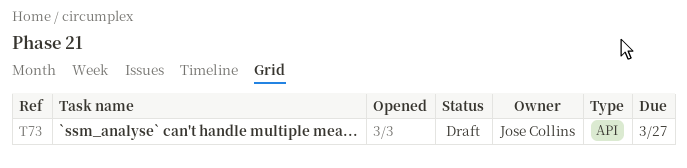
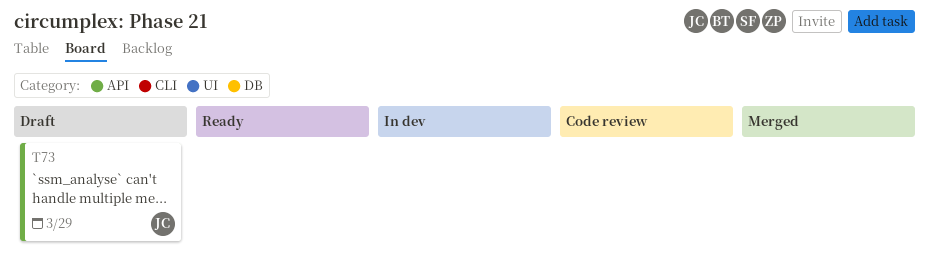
T73, due: Mar 27 -> Mar 29

